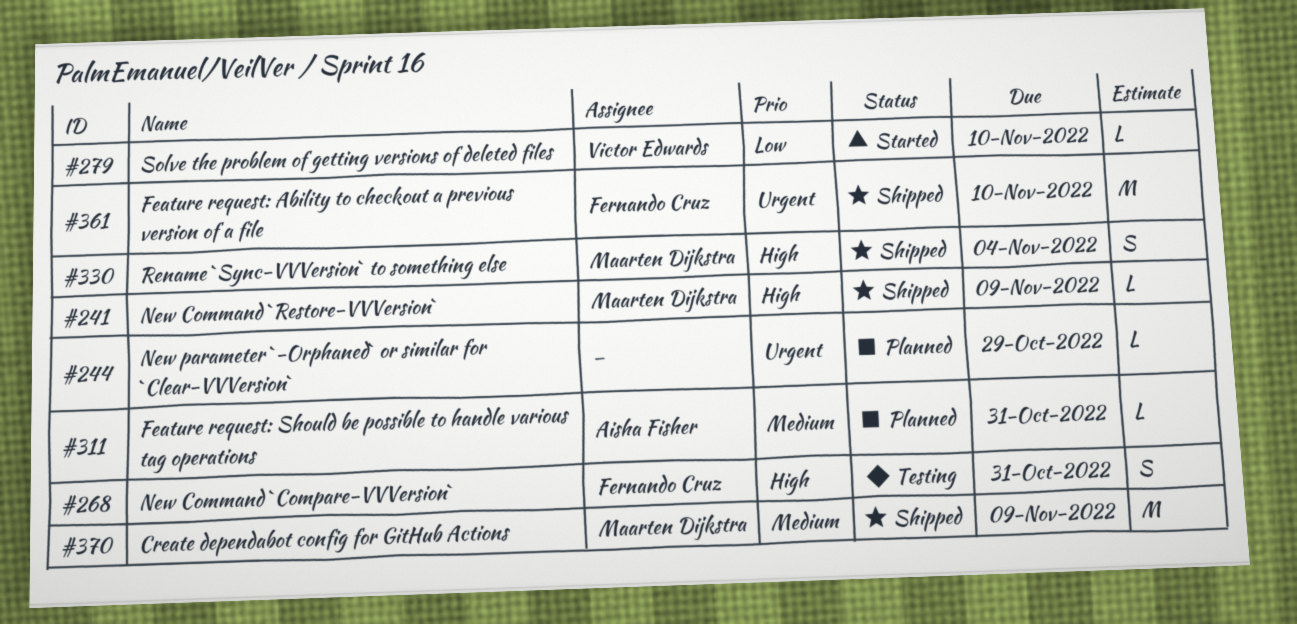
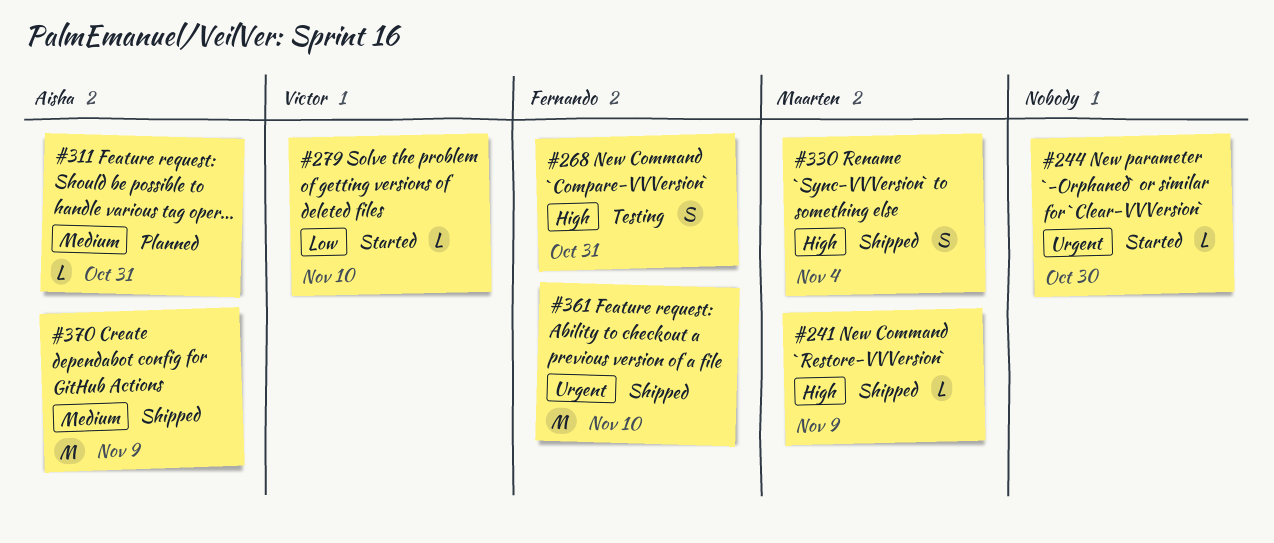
#244, status: Planned -> Started
#244, due: Oct 29 -> Oct 30
#370, owner: Maarten Dijkstra -> Aisha Fisher

